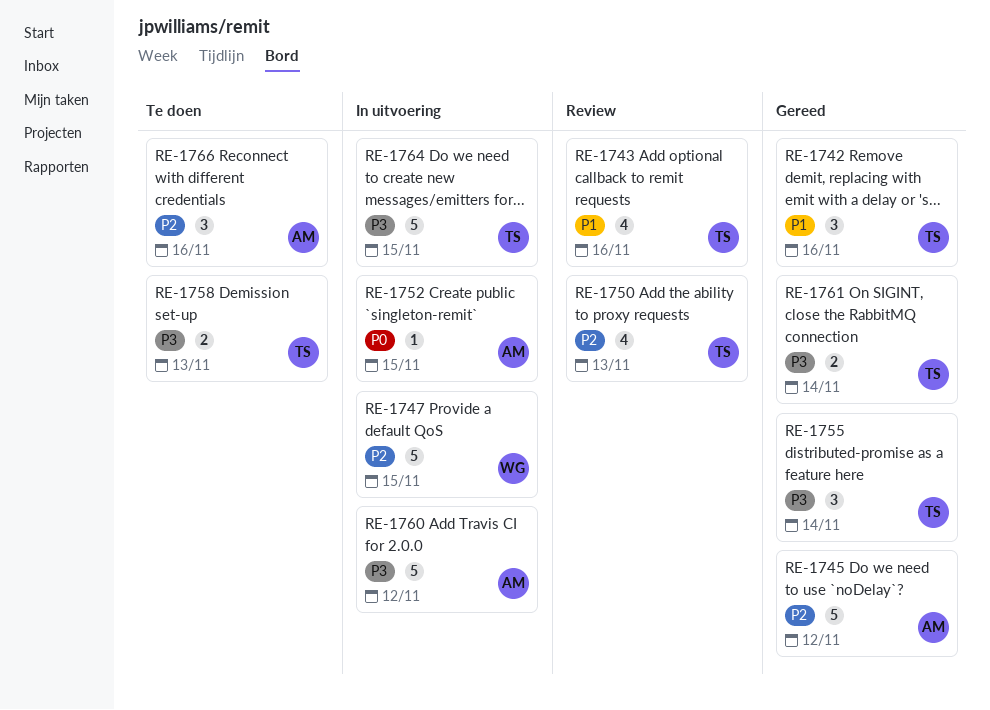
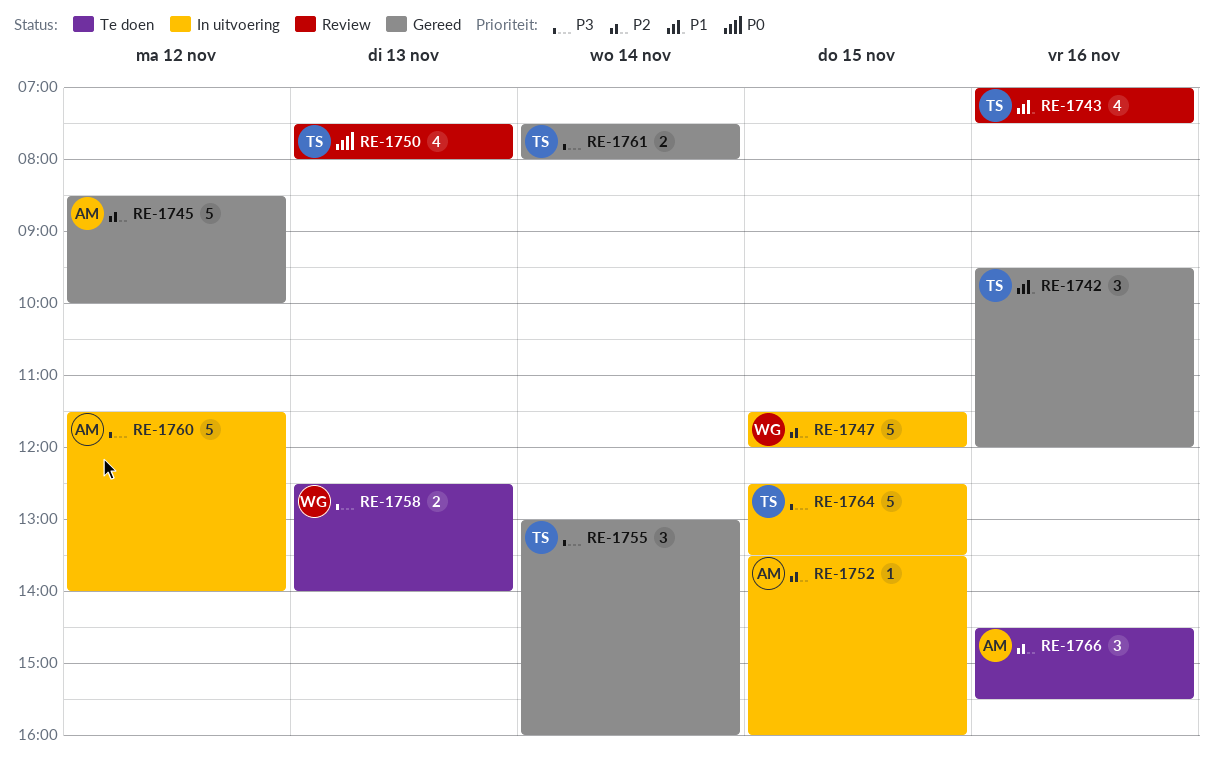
RE-1750, priority: P2 -> P0
RE-1752, priority: P0 -> P2
RE-1758, owner: TS -> WG

